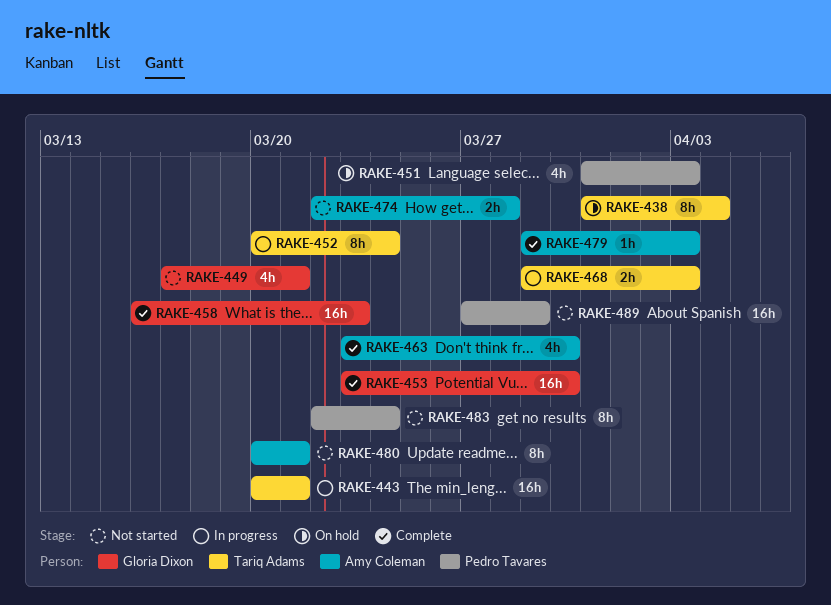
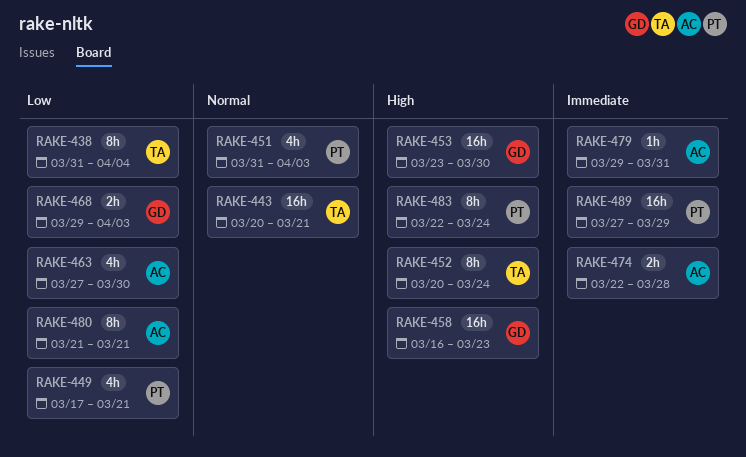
RAKE-449, owner: Gloria Dixon -> Pedro Tavares
RAKE-463, start: Mar 23 -> Mar 27
RAKE-468, owner: Tariq Adams -> Gloria Dixon
RAKE-479, due: Apr 3 -> Mar 31
RAKE-480, start: Mar 20 -> Mar 21

